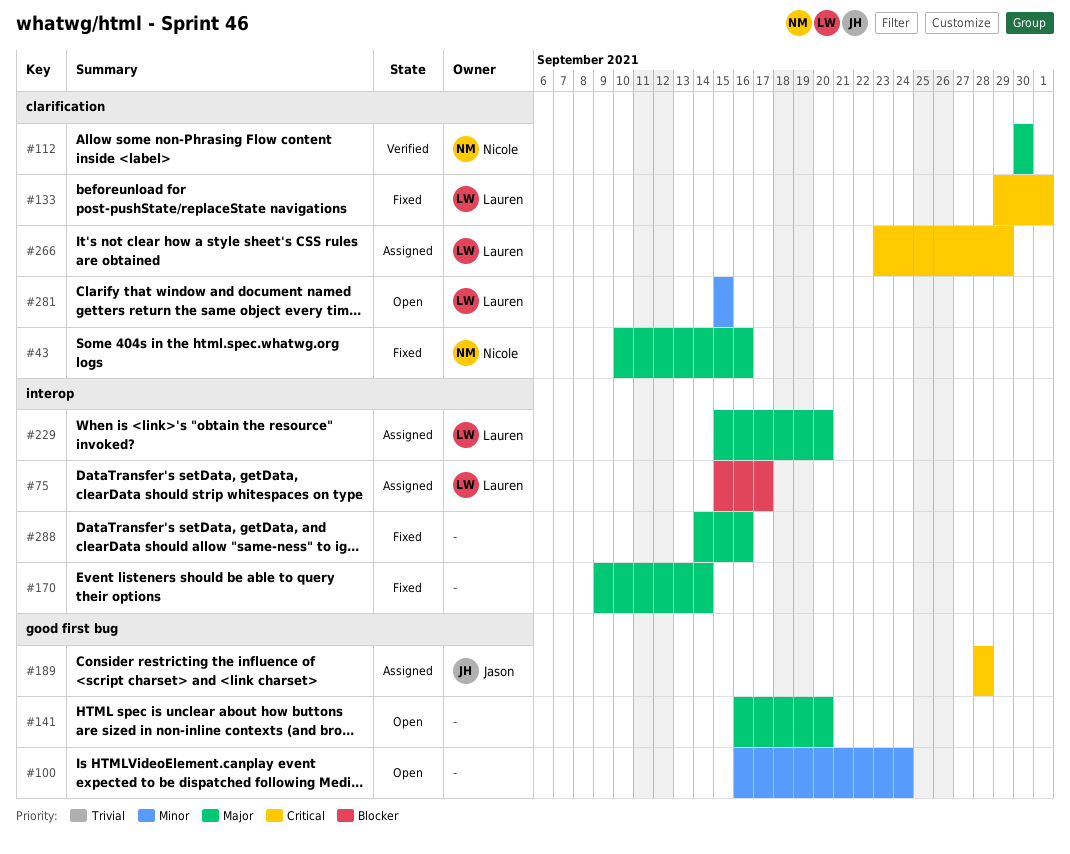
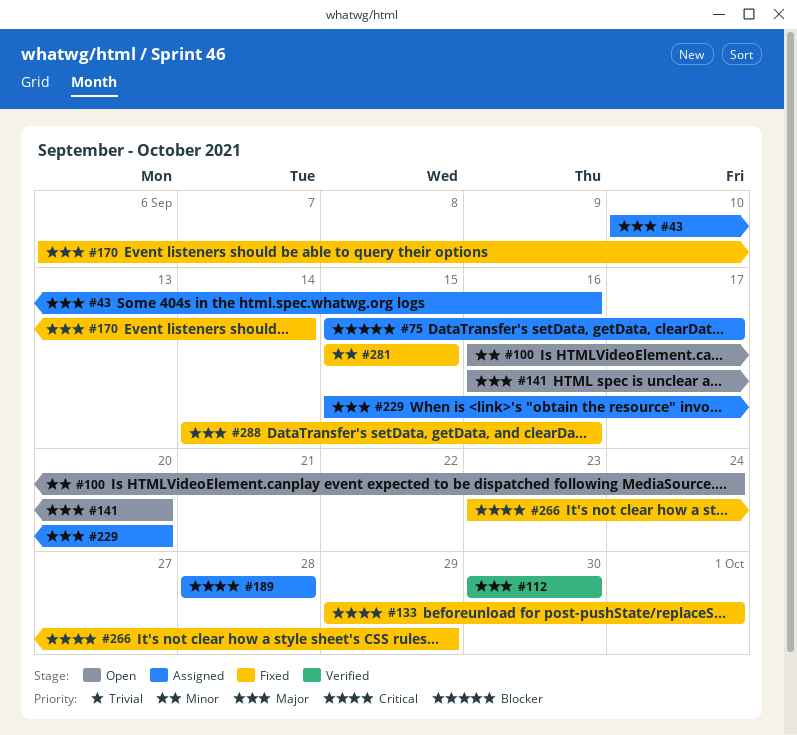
#43, status: Fixed -> Assigned
#170, start: Sep 9 -> Sep 6
#266, status: Assigned -> Fixed
#281, status: Open -> Fixed

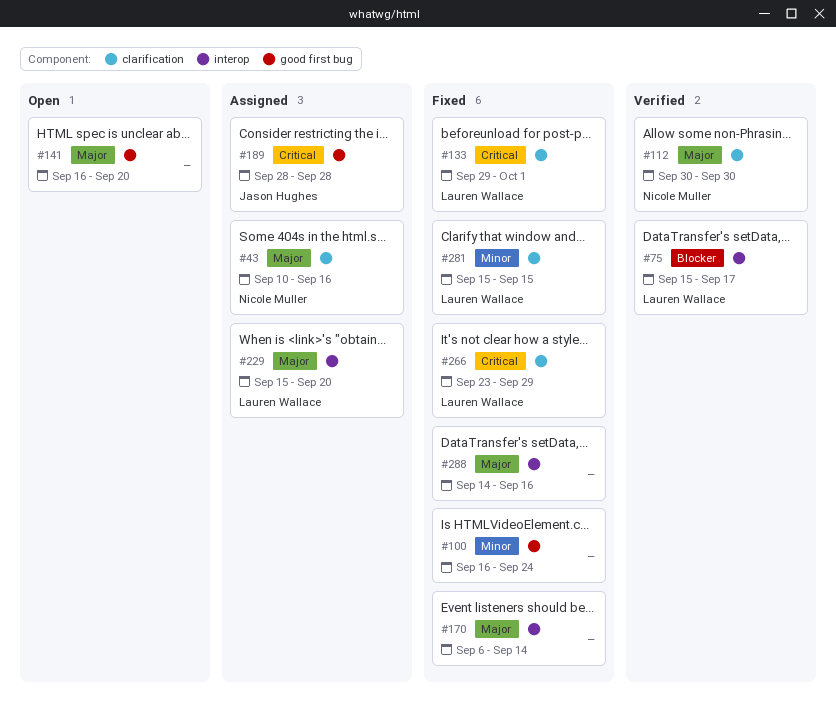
#75, status: Assigned -> Verified
#100, status: Open -> Fixed

